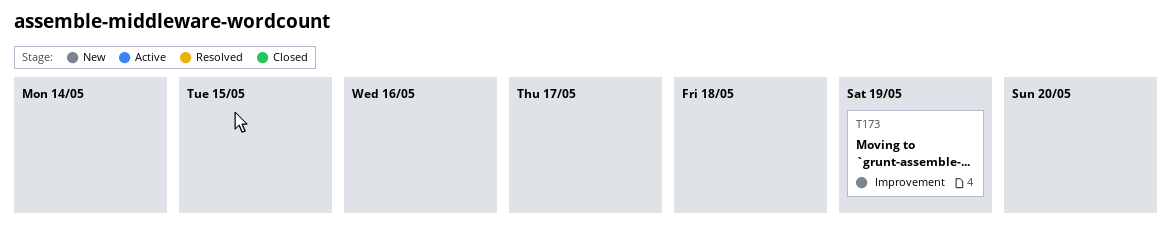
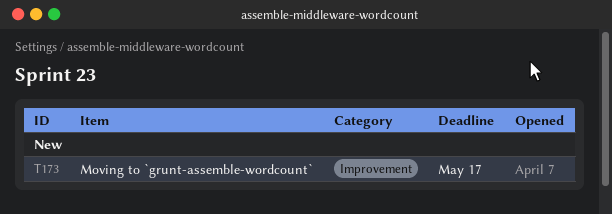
T173, due: May 19 -> May 17

